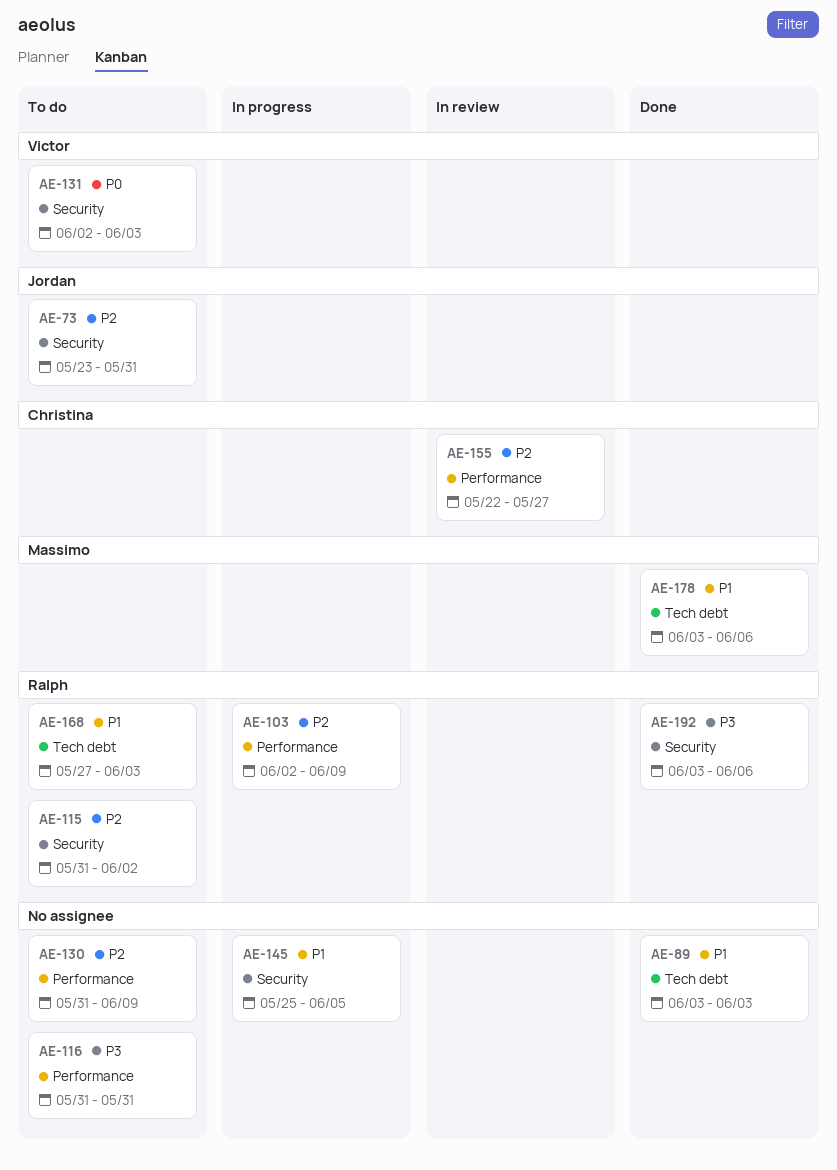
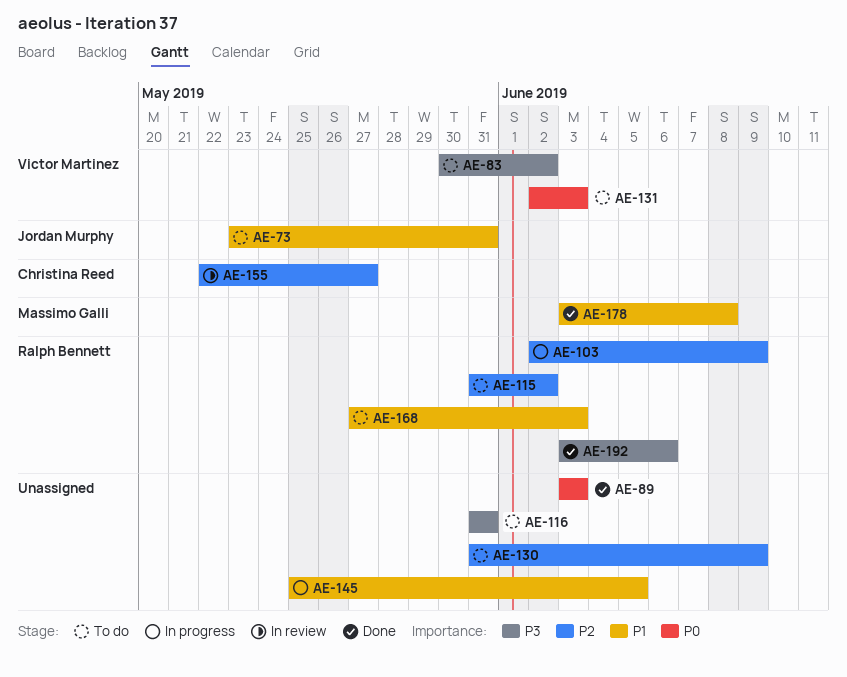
AE-73, priority: P2 -> P1
AE-83: none -> present
AE-89, priority: P1 -> P0
AE-178, due: Jun 6 -> Jun 8

